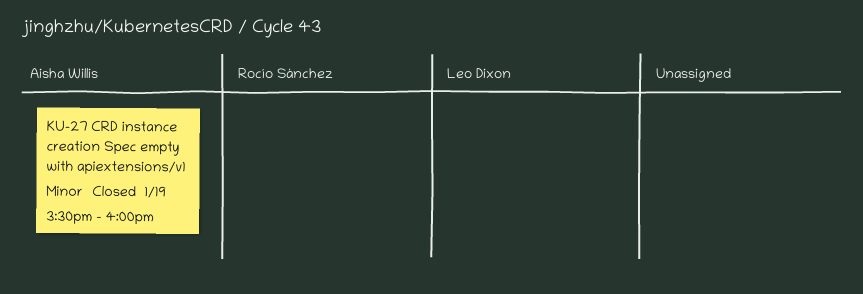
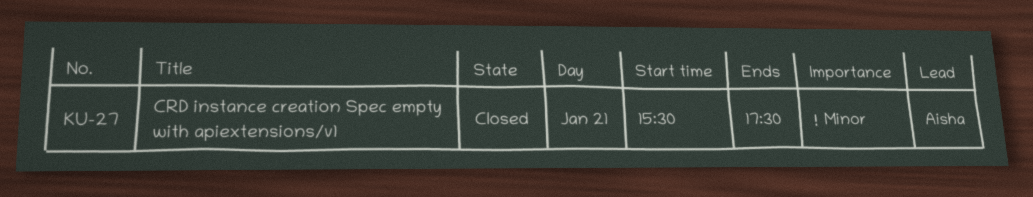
KU-27, day: Jan 19 -> Jan 21
KU-27, ends: 16:00 -> 17:30

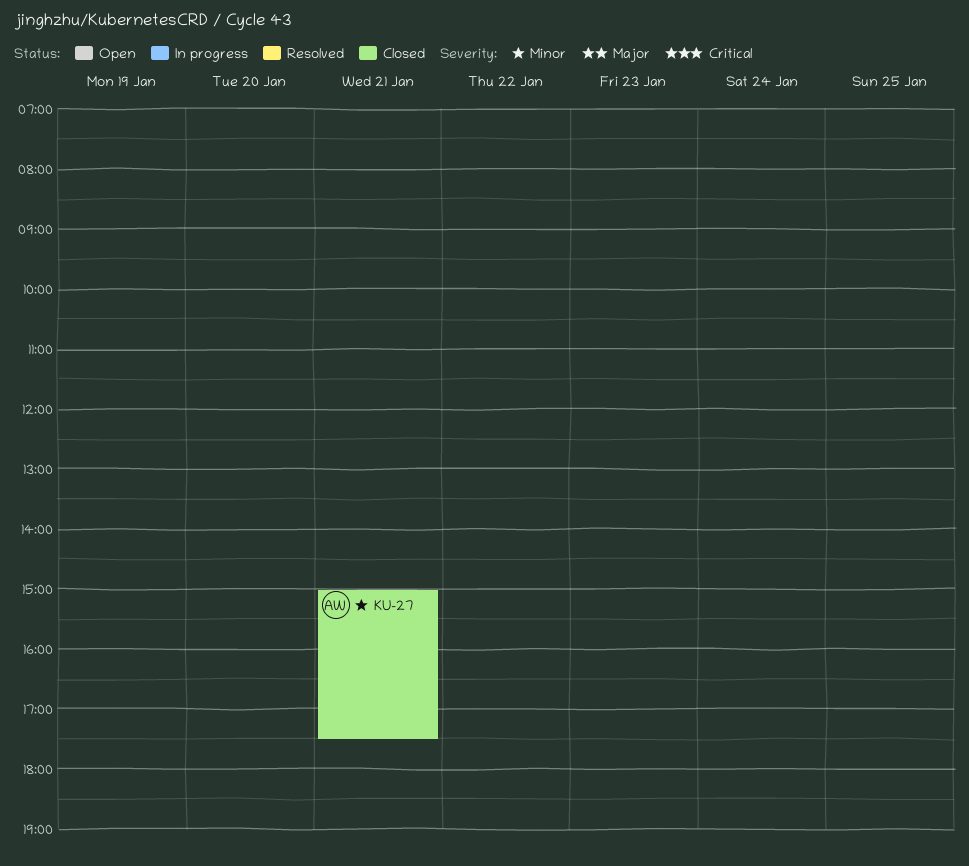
KU-27, begins: 15:30 -> 15:00

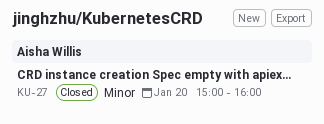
KU-27, day: Jan 21 -> Jan 20
KU-27, ends: 17:30 -> 16:00

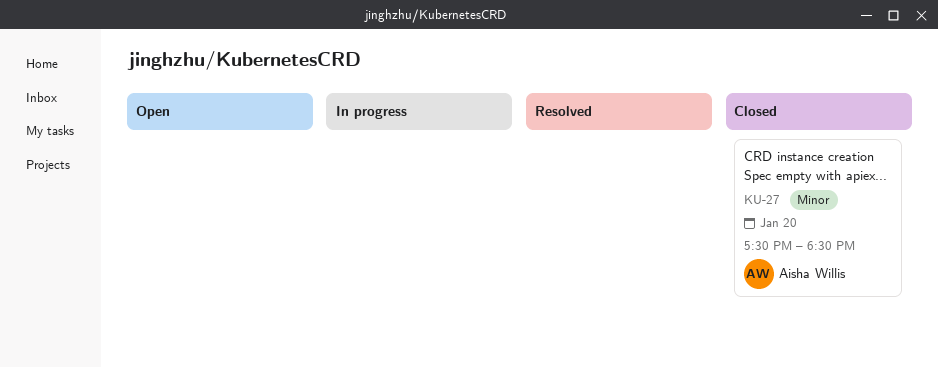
KU-27, begins: 15:00 -> 17:30
KU-27, ends: 16:00 -> 18:30

